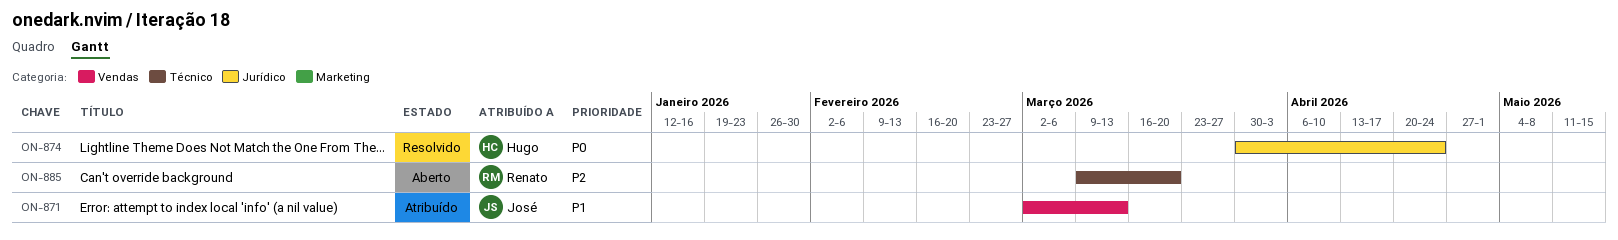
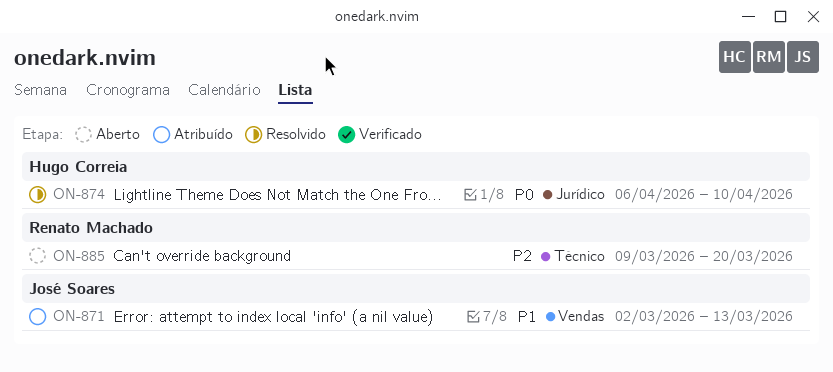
ON-874, start: Mar 30 -> Apr 6
ON-874, due: Apr 24 -> Apr 10

